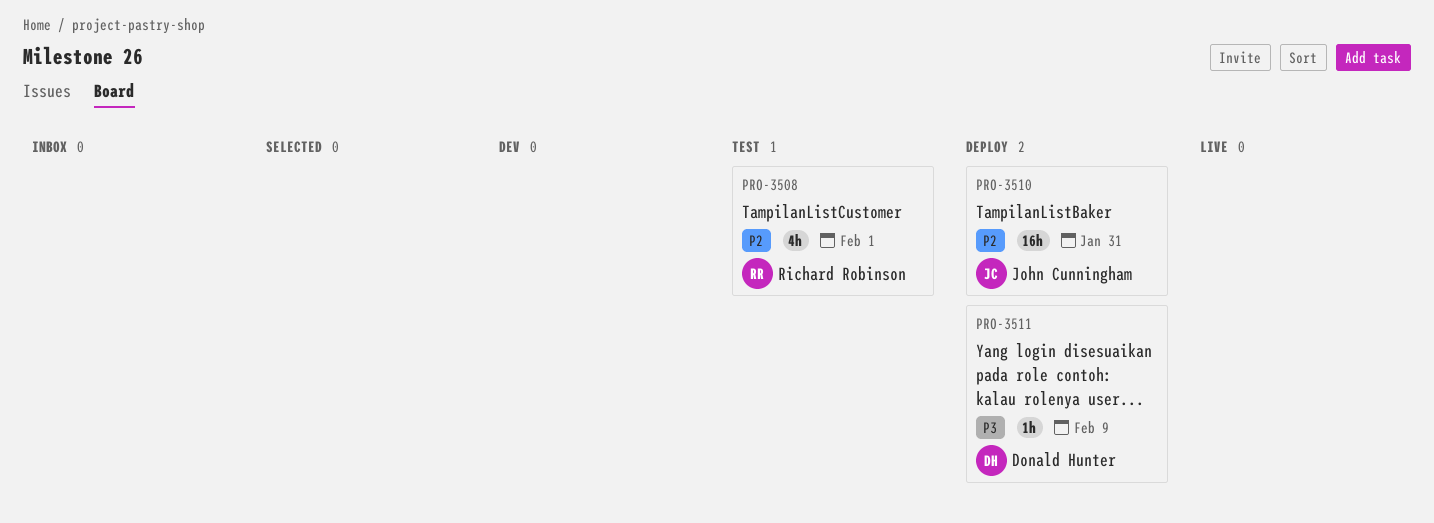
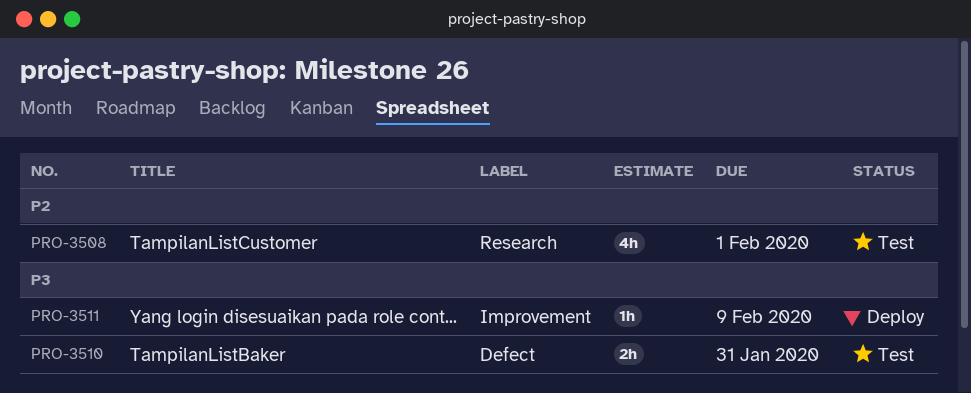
PRO-3510, status: Deploy -> Test
PRO-3510, priority: P2 -> P3
PRO-3510, estimate: 16h -> 2h

